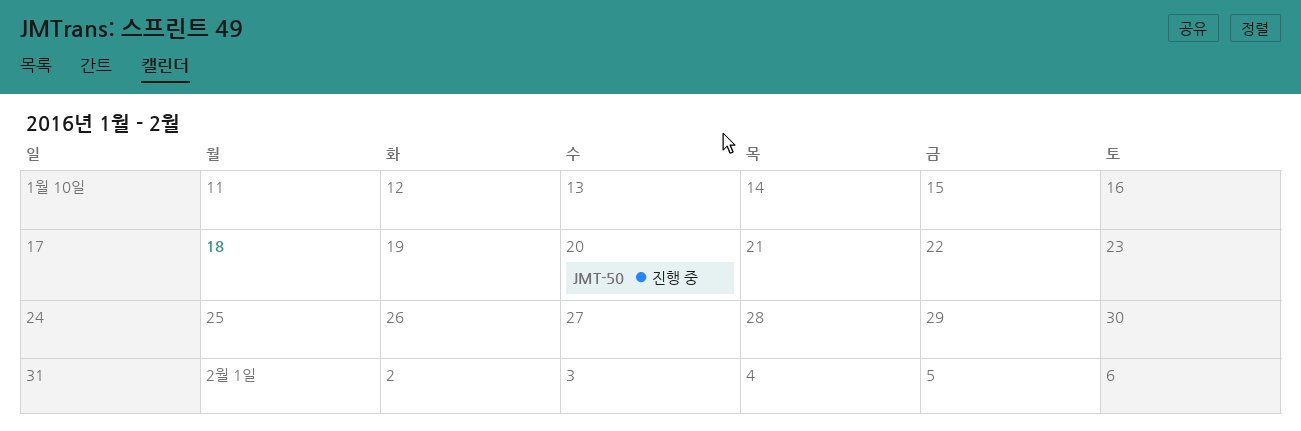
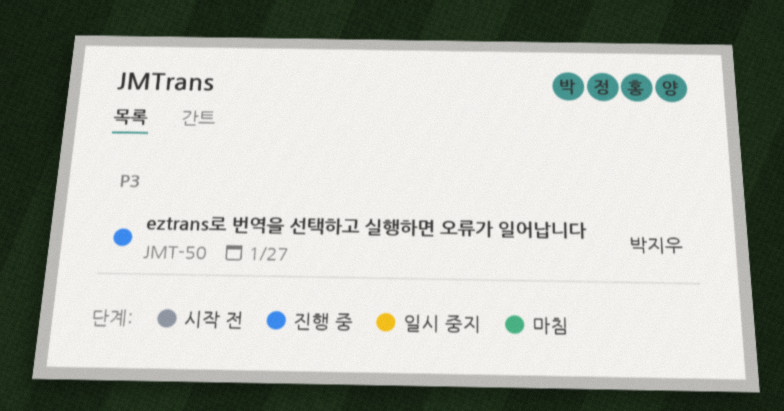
JMT-50, due: Jan 20 -> Jan 27

